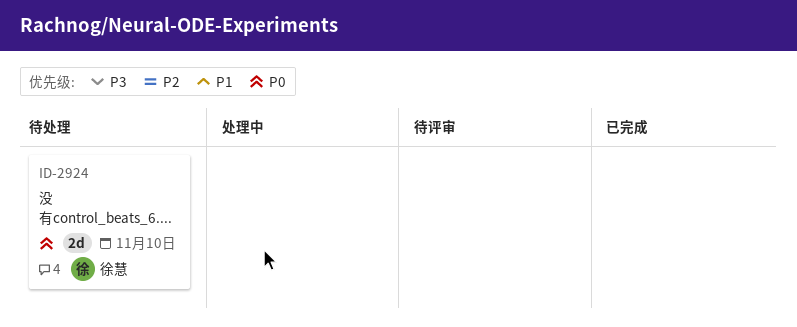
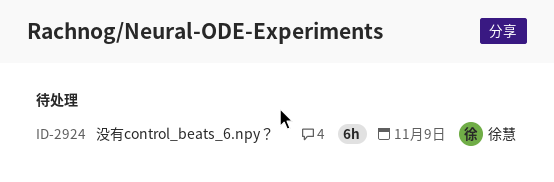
ID-2924, estimate: 2d -> 6h
ID-2924, due: Nov 10 -> Nov 9

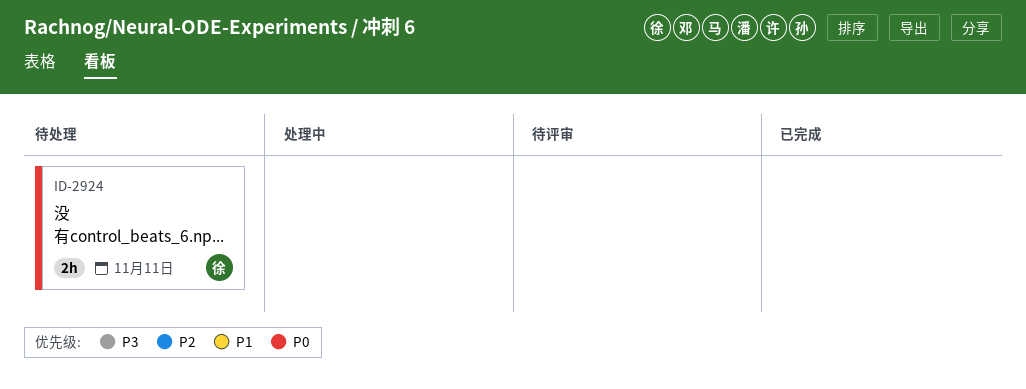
ID-2924, estimate: 6h -> 2h
ID-2924, due: Nov 9 -> Nov 11

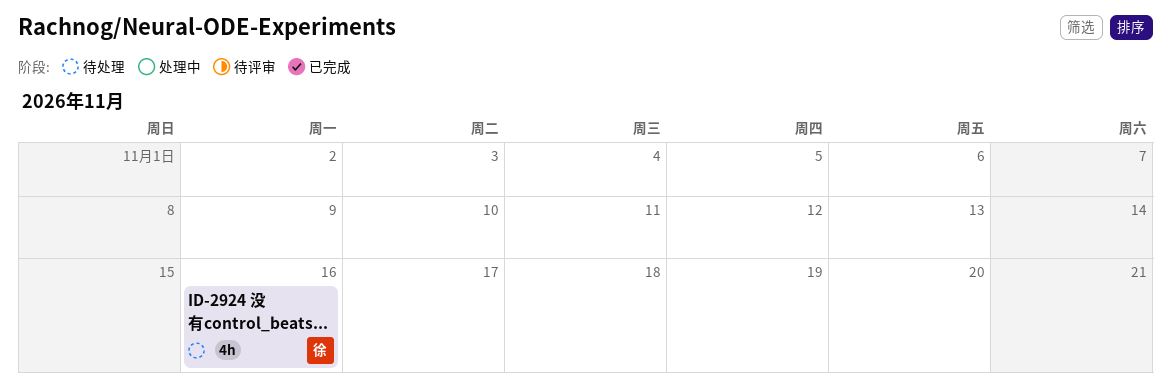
ID-2924, estimate: 2h -> 4h
ID-2924, due: Nov 11 -> Nov 16

